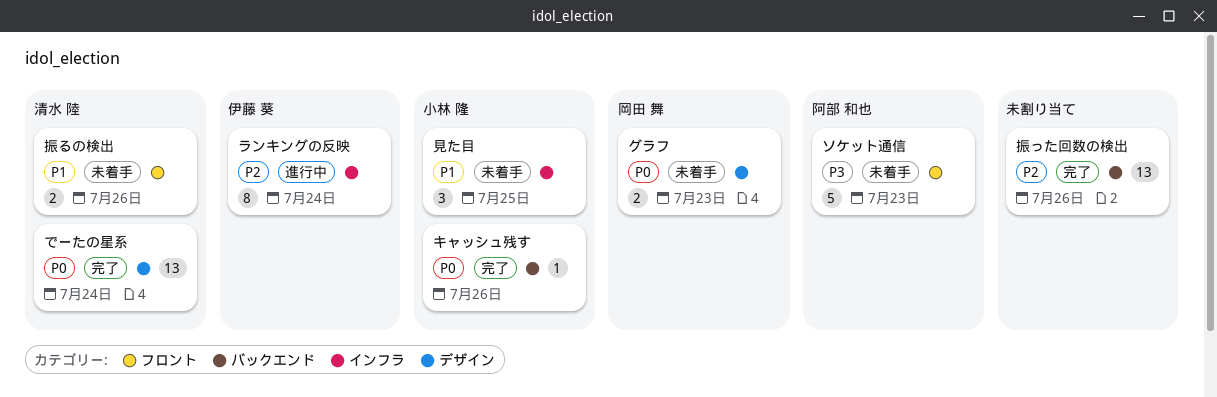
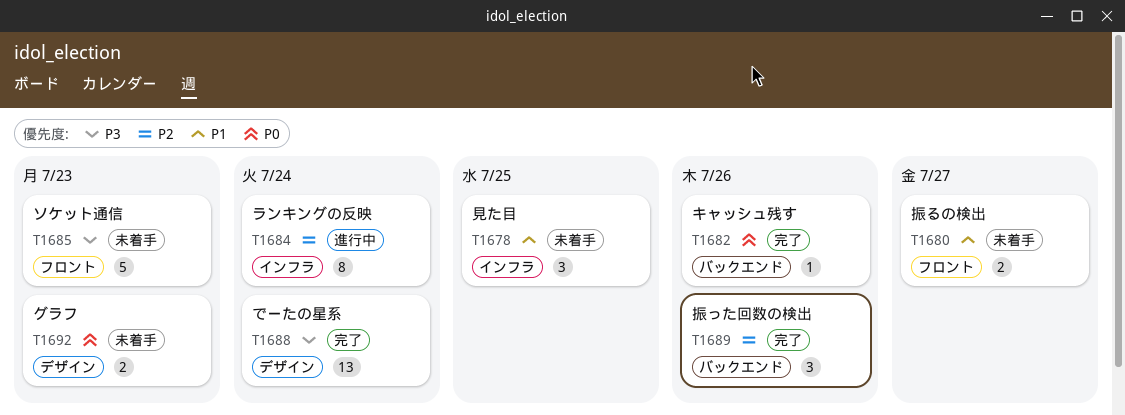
でーたの星系, priority: P0 -> P3
振った回数の検出, estimate: 13 -> 3
振るの検出, due: Jul 26 -> Jul 27

